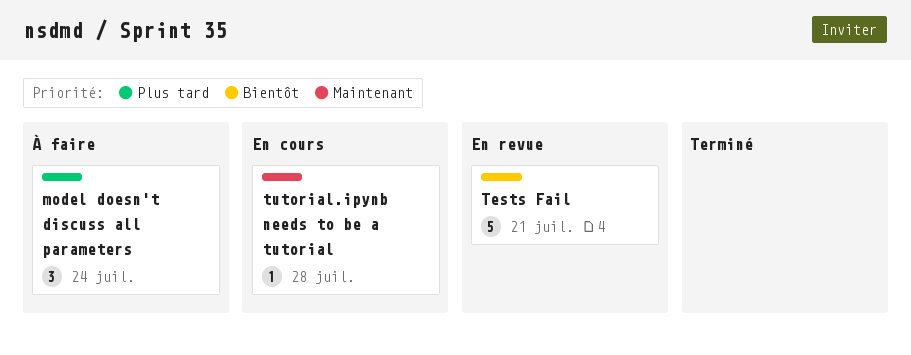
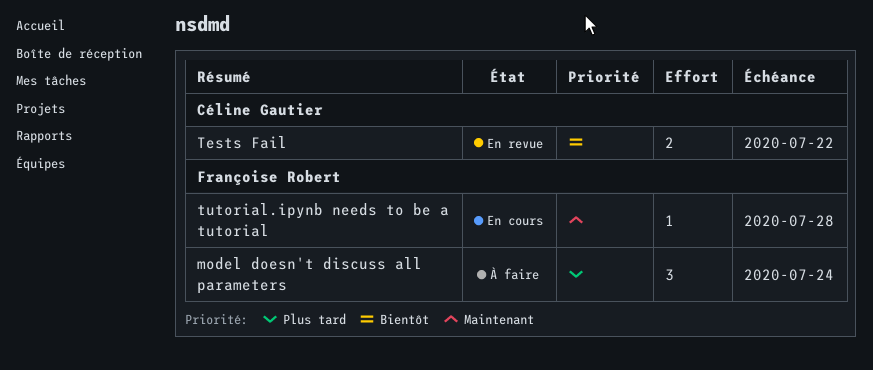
Tests Fail, estimate: 5 -> 2
Tests Fail, due: Jul 21 -> Jul 22

